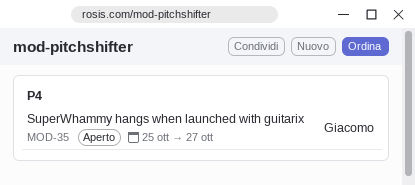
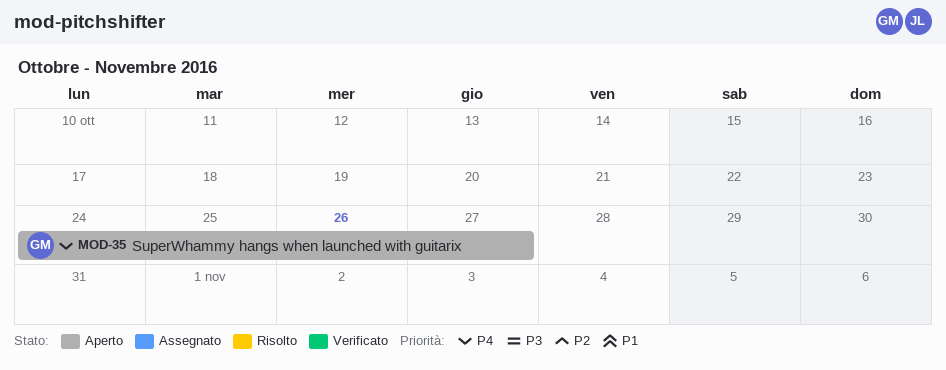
MOD-35, start: Oct 25 -> Oct 24

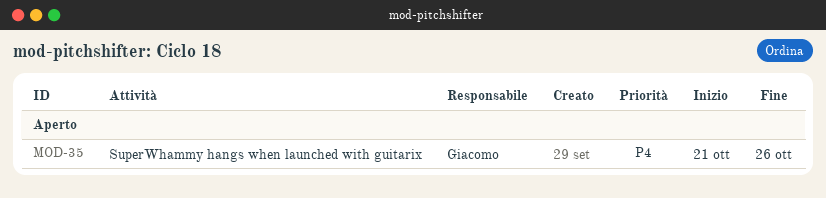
MOD-35, start: Oct 24 -> Oct 21
MOD-35, due: Oct 27 -> Oct 26

